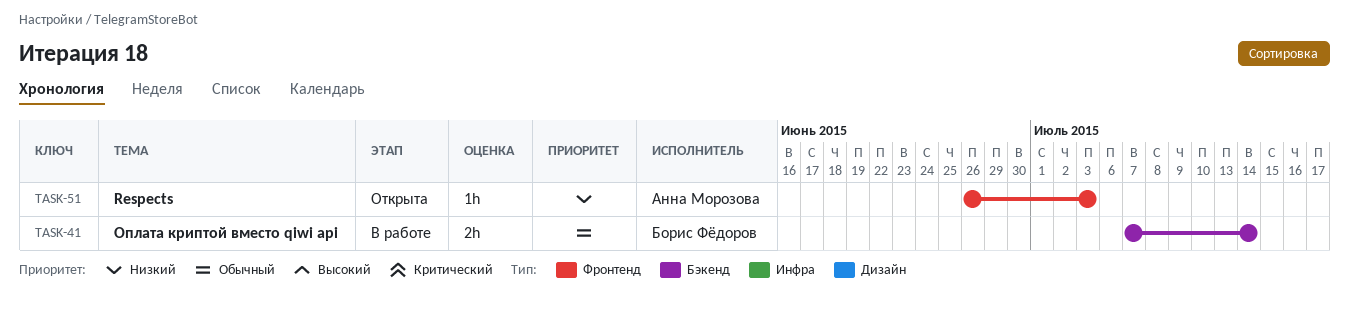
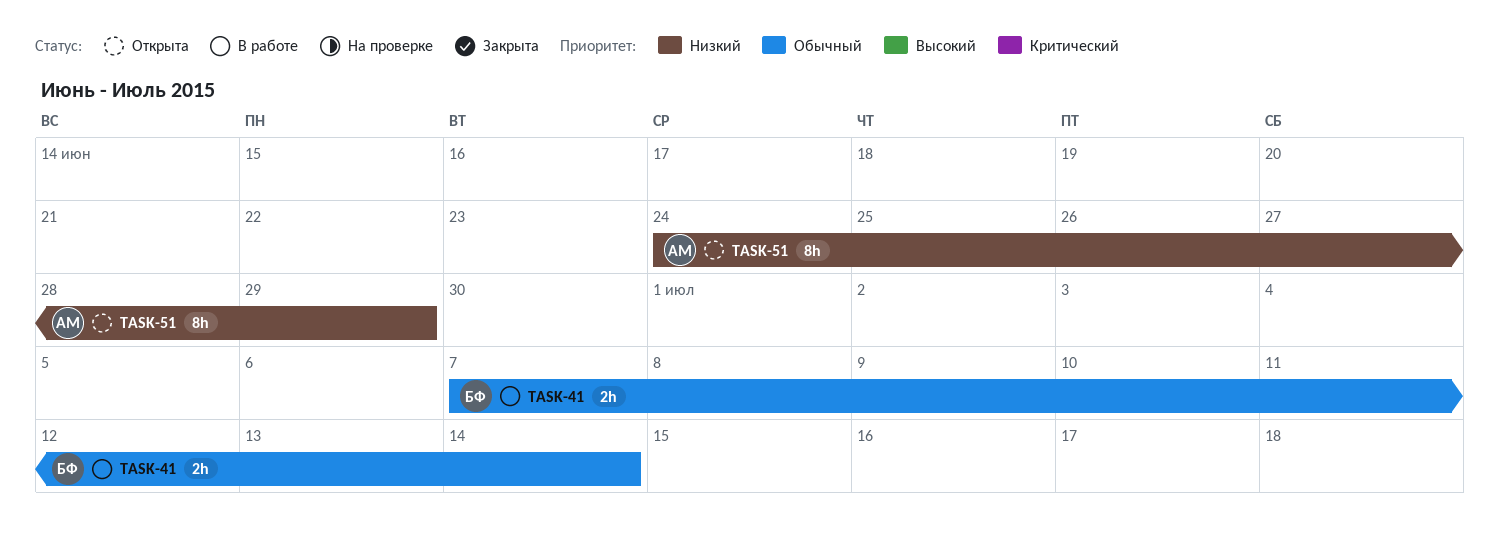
TASK-51, estimate: 1h -> 8h
TASK-51, start: Jun 26 -> Jun 24
TASK-51, due: Jul 3 -> Jun 29

